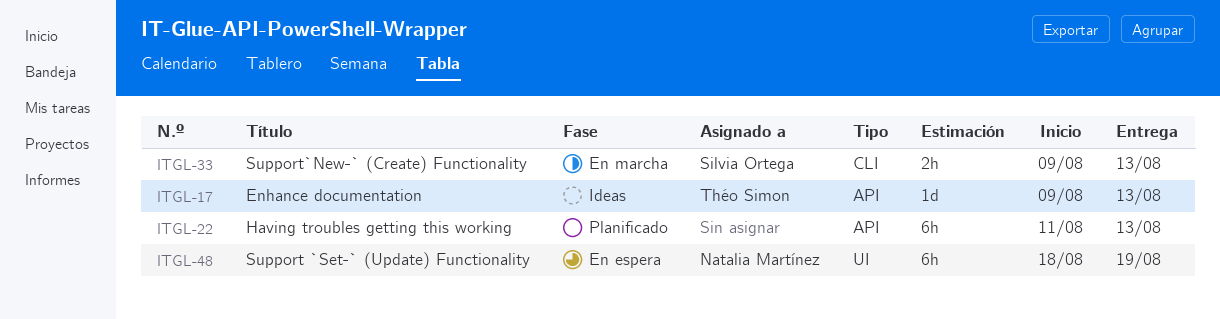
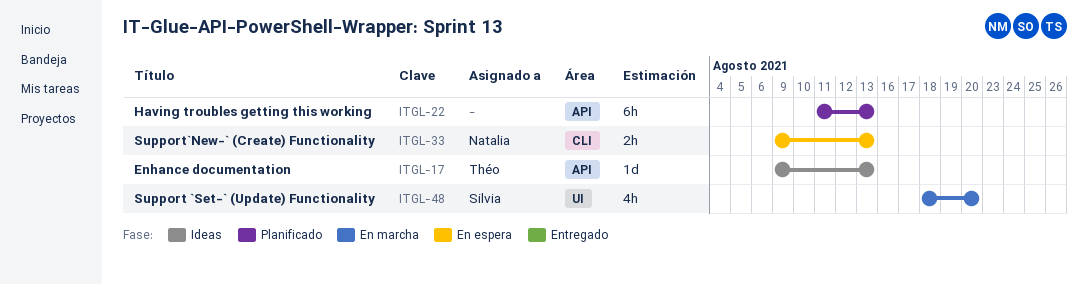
ITGL-33, status: En marcha -> En espera
ITGL-33, owner: Silvia Ortega -> Natalia Martínez
ITGL-48, status: En espera -> En marcha
ITGL-48, owner: Natalia Martínez -> Silvia Ortega
ITGL-48, estimate: 6h -> 4h
ITGL-48, due: Aug 19 -> Aug 20

